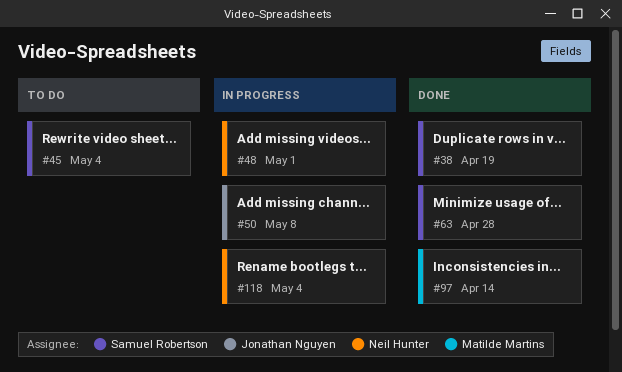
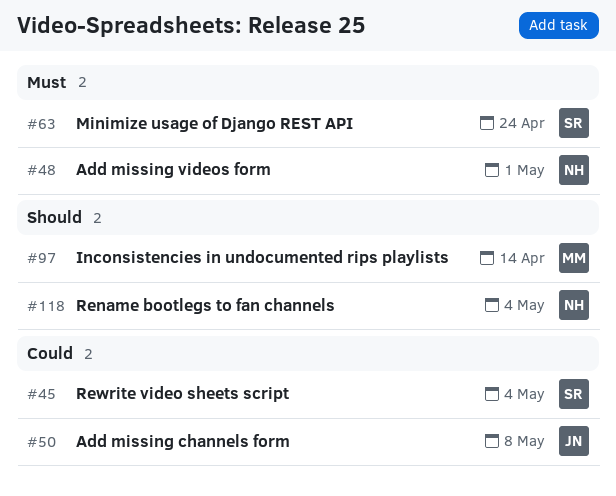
#38: present -> none
#63, due: Apr 28 -> Apr 24

